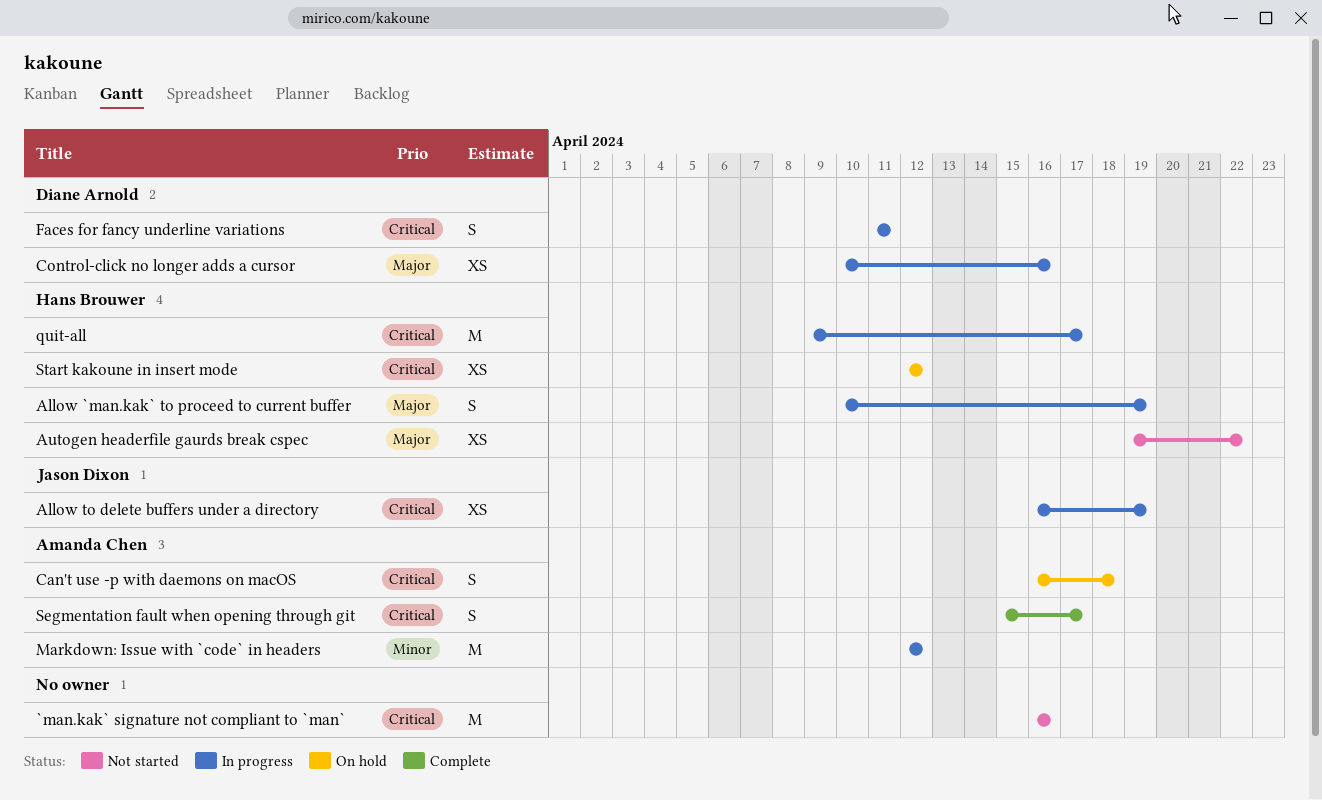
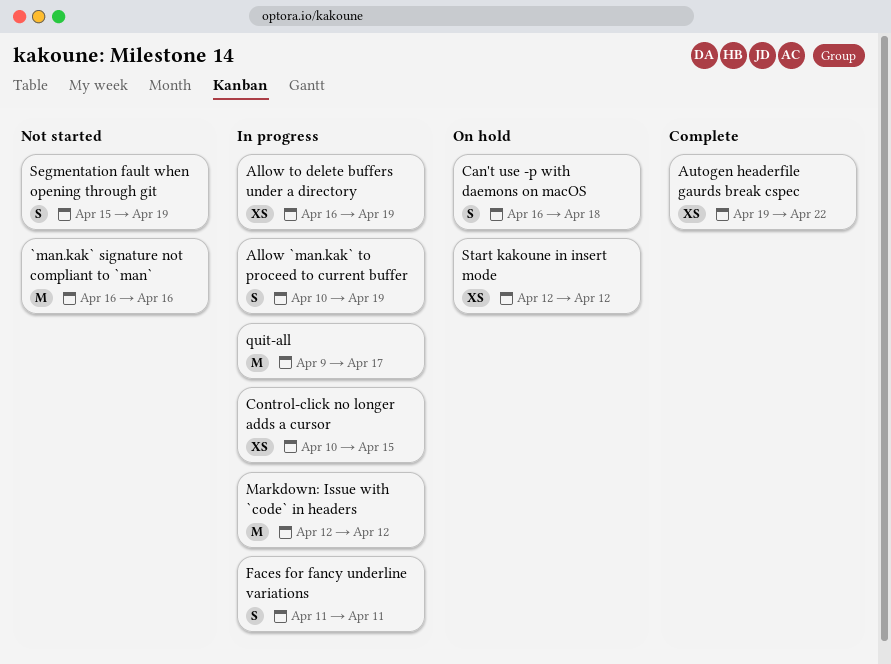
Autogen headerfile gaurds break cspec, status: Not started -> Complete
Control-click no longer adds a cursor, due: Apr 16 -> Apr 15
Segmentation fault when opening through git, status: Complete -> Not started
Segmentation fault when opening through git, due: Apr 17 -> Apr 19

